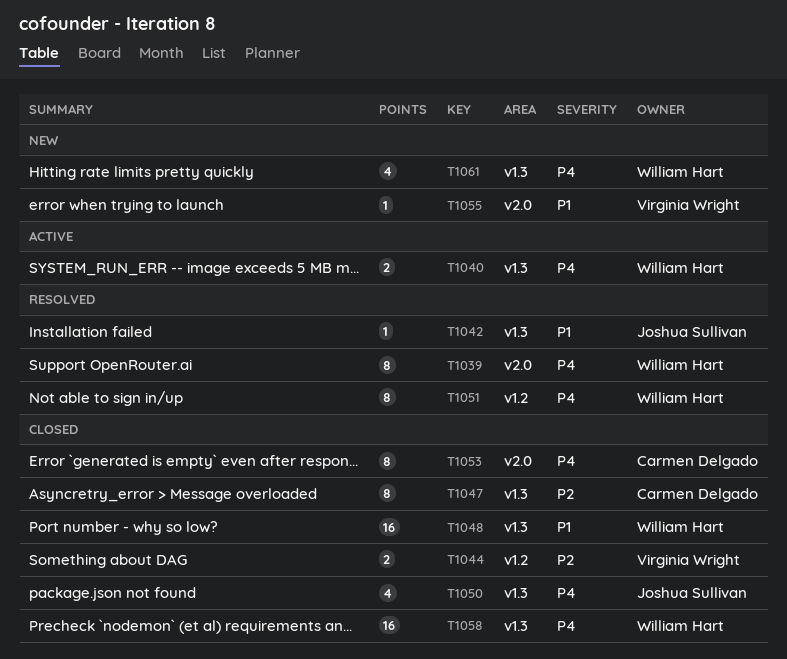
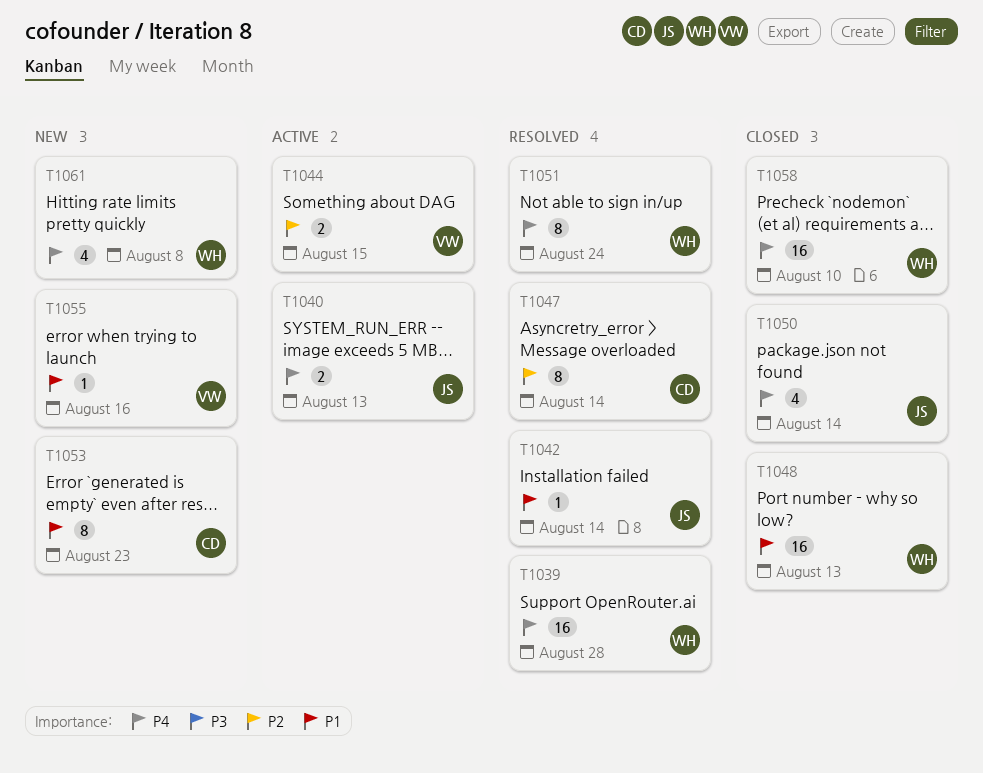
T1039, estimate: 8 -> 16
T1040, owner: William Hart -> Joshua Sullivan
T1044, status: Closed -> Active
T1047, status: Closed -> Resolved
T1053, status: Closed -> New
T1053, priority: P4 -> P1

